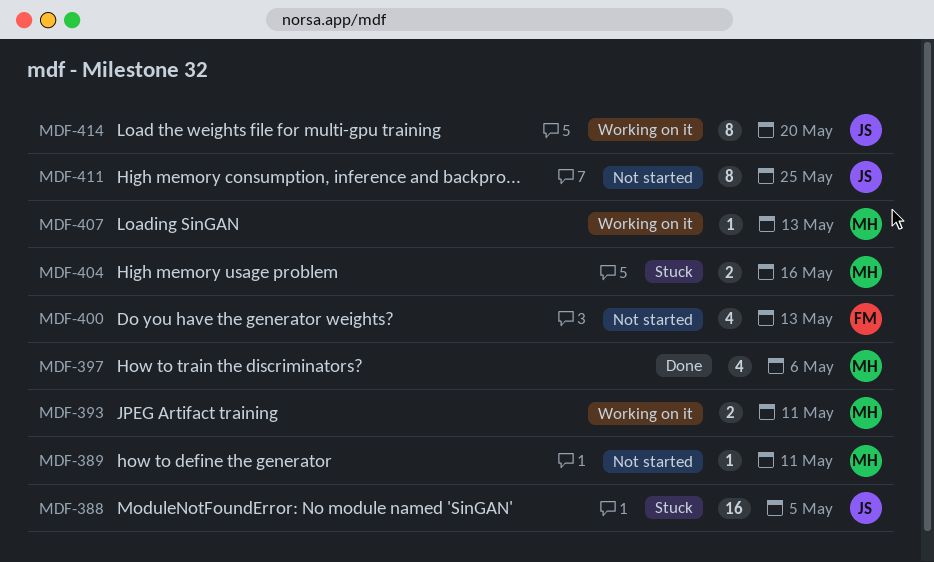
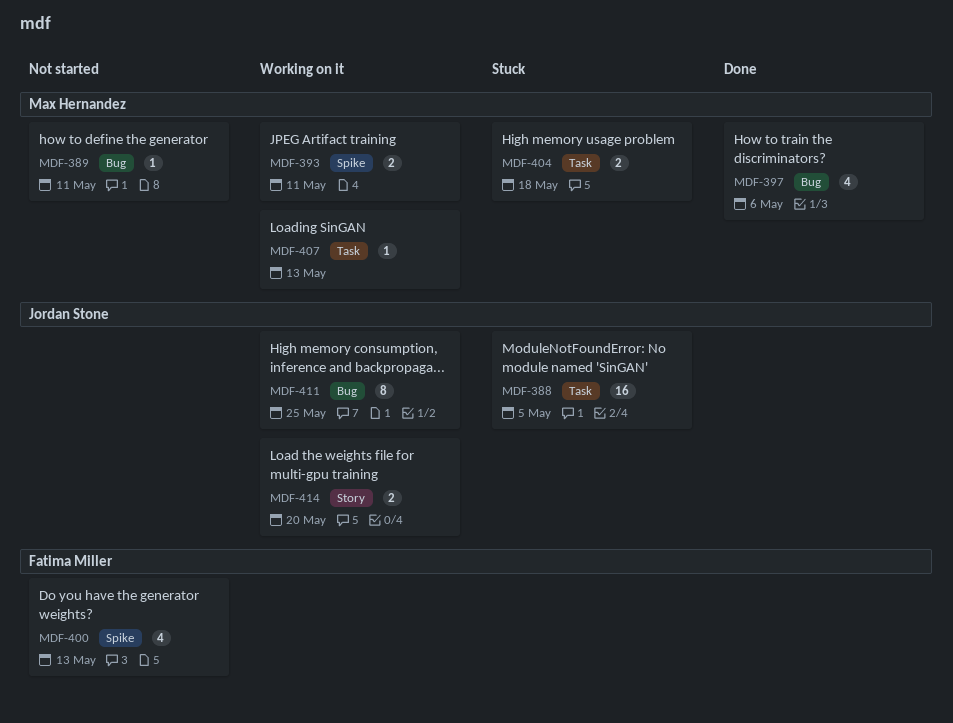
MDF-404, due: May 16 -> May 18
MDF-411, status: Not started -> Working on it
MDF-414, estimate: 8 -> 2

